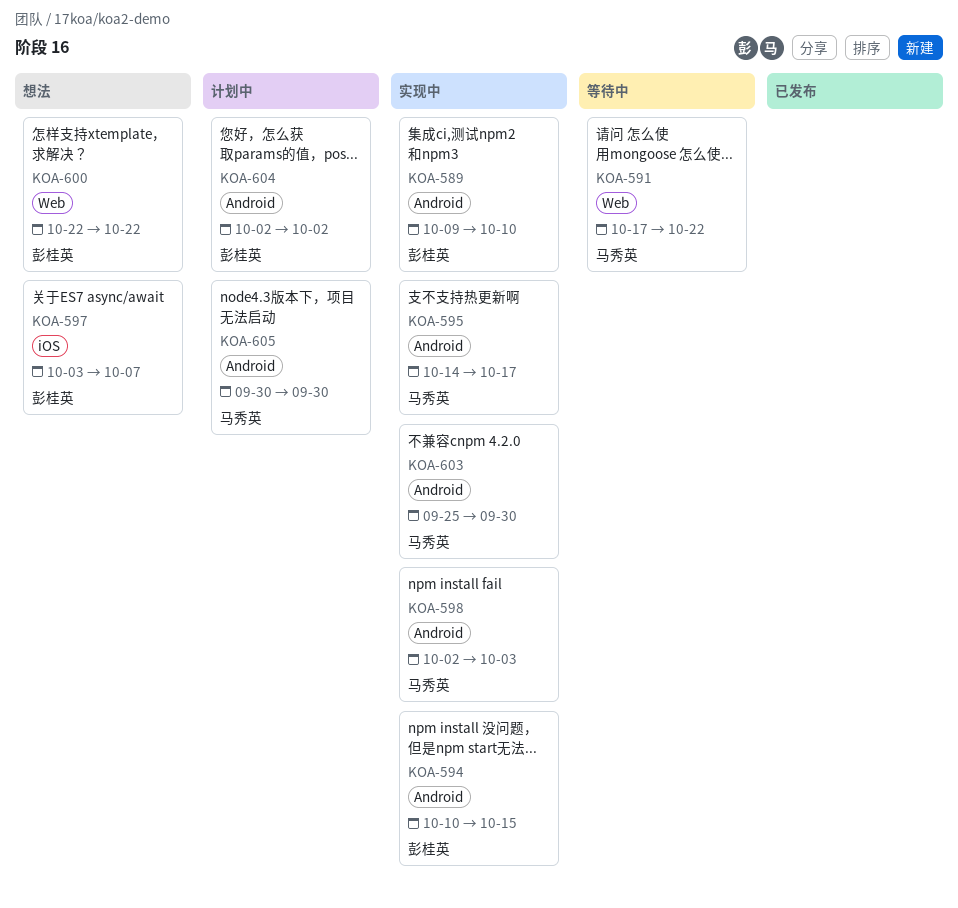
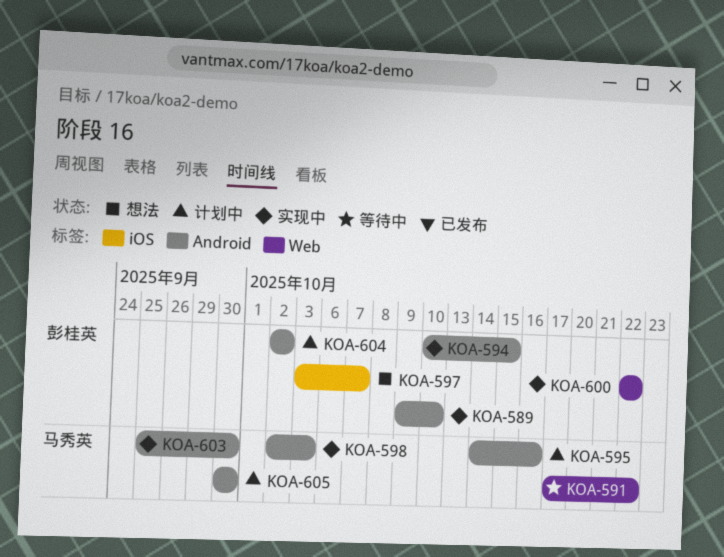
KOA-595, status: 实现中 -> 计划中
KOA-595, due: Oct 17 -> Oct 16
KOA-600, status: 想法 -> 实现中

